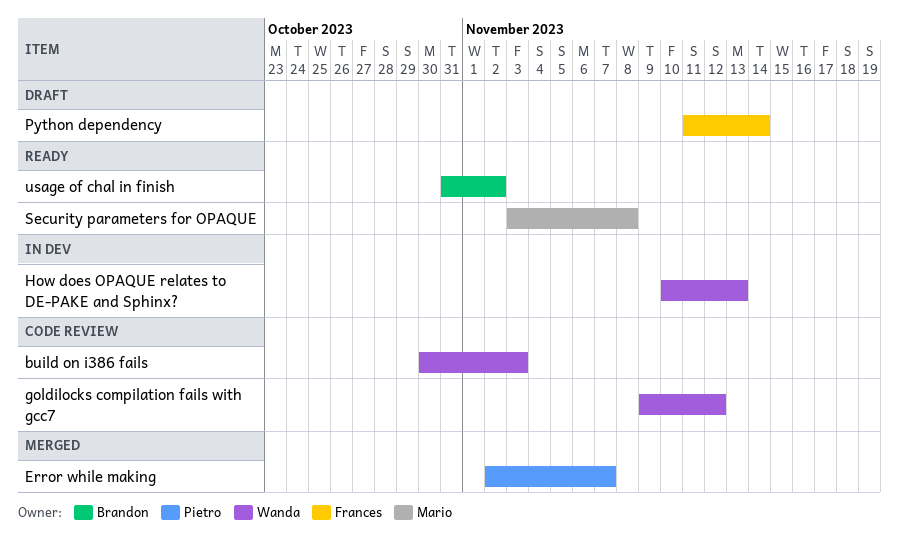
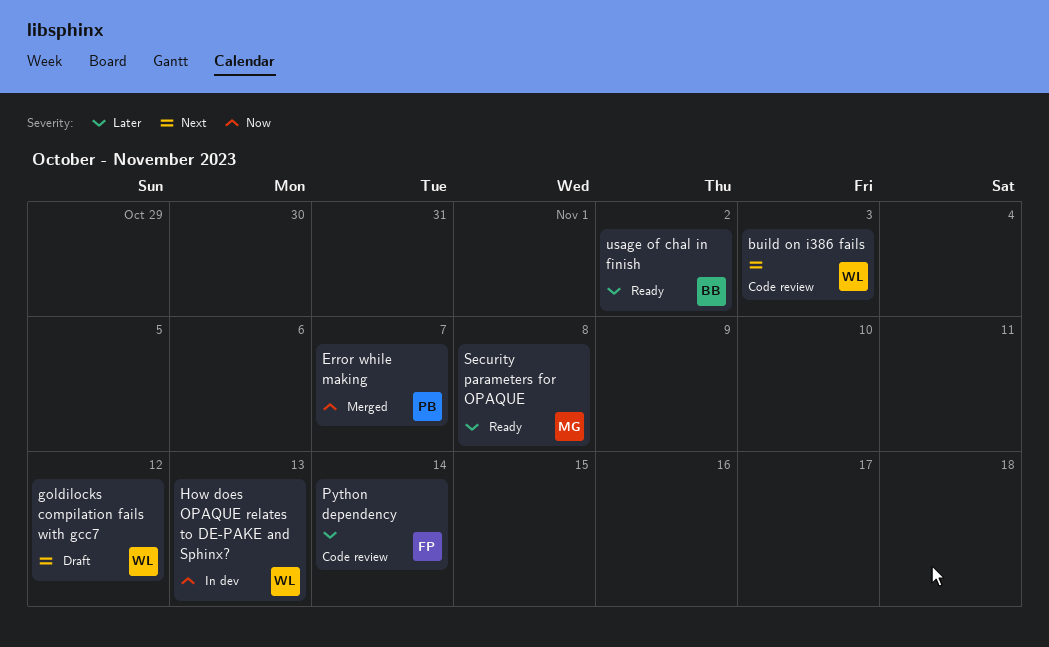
goldilocks compilation fails with gcc7, status: Code review -> Draft
Python dependency, status: Draft -> Code review

